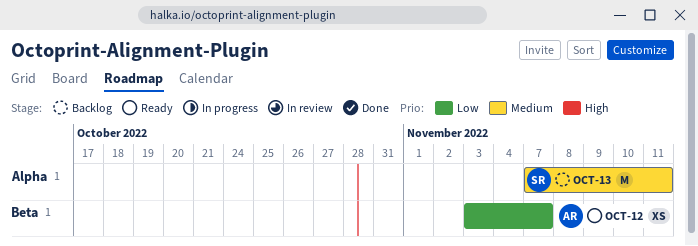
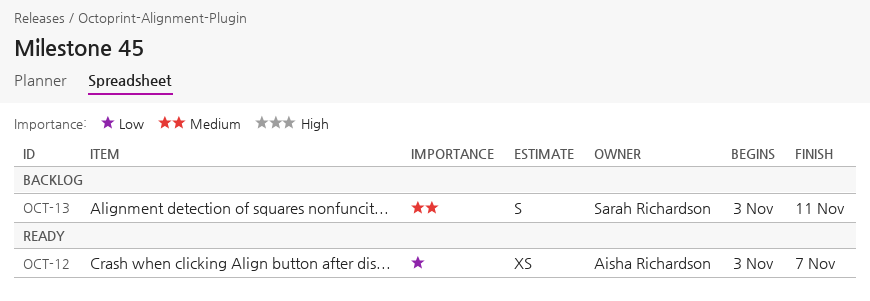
OCT-13, estimate: M -> S
OCT-13, start: Nov 7 -> Nov 3

